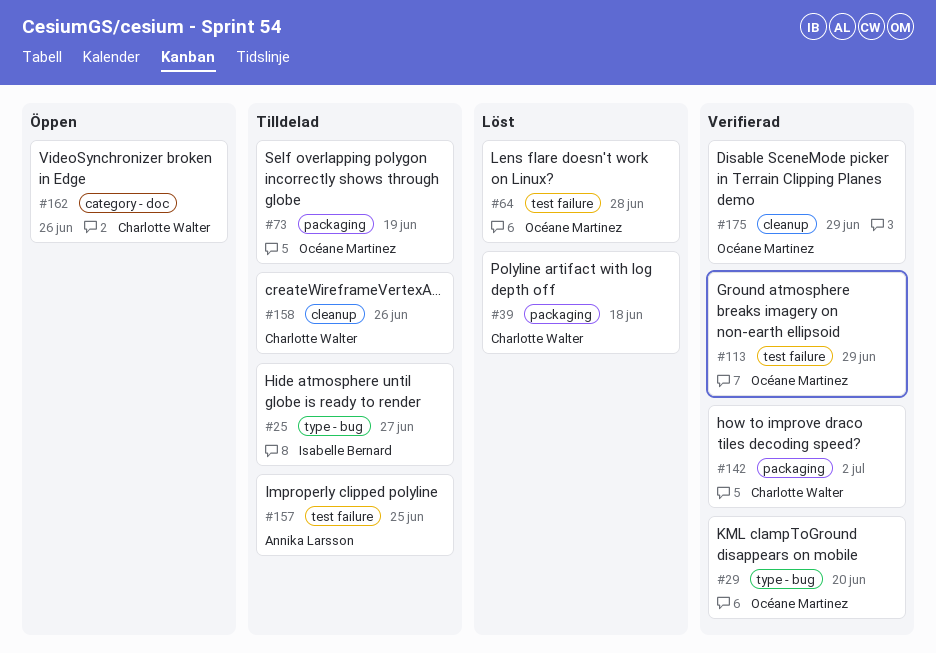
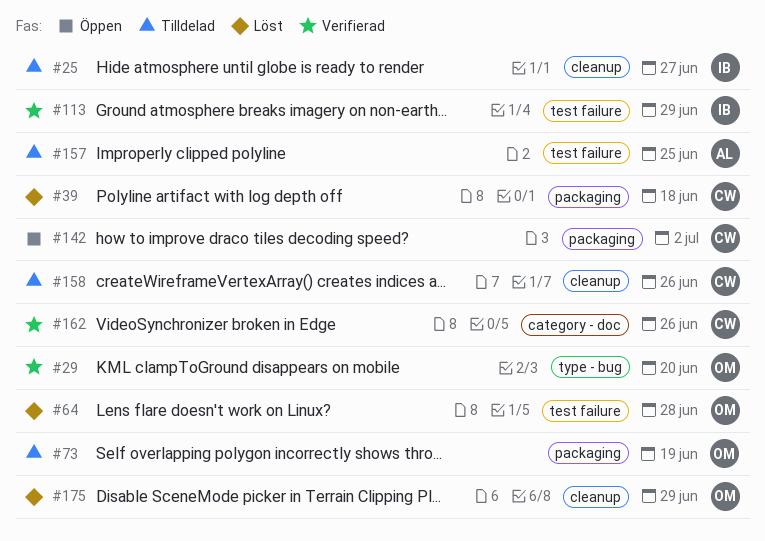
#25, label: type - bug -> cleanup
#113, owner: Océane Martinez -> Isabelle Bernard
#142, status: Verifierad -> Öppen
#162, status: Öppen -> Verifierad
#175, status: Verifierad -> Löst

